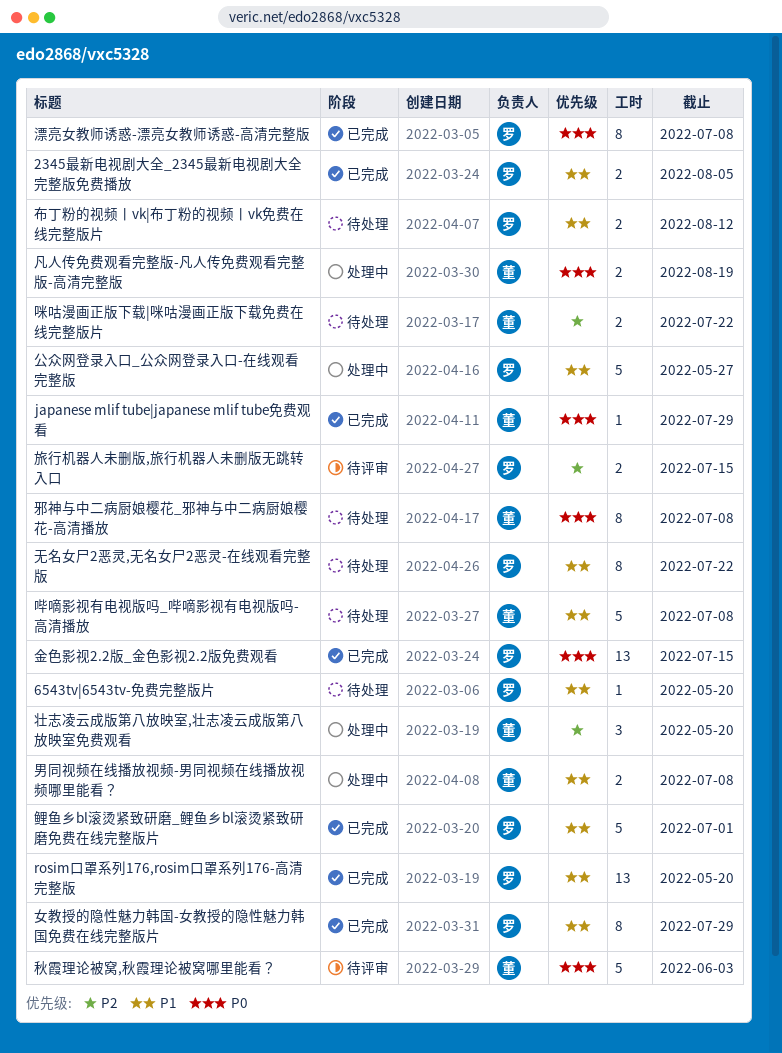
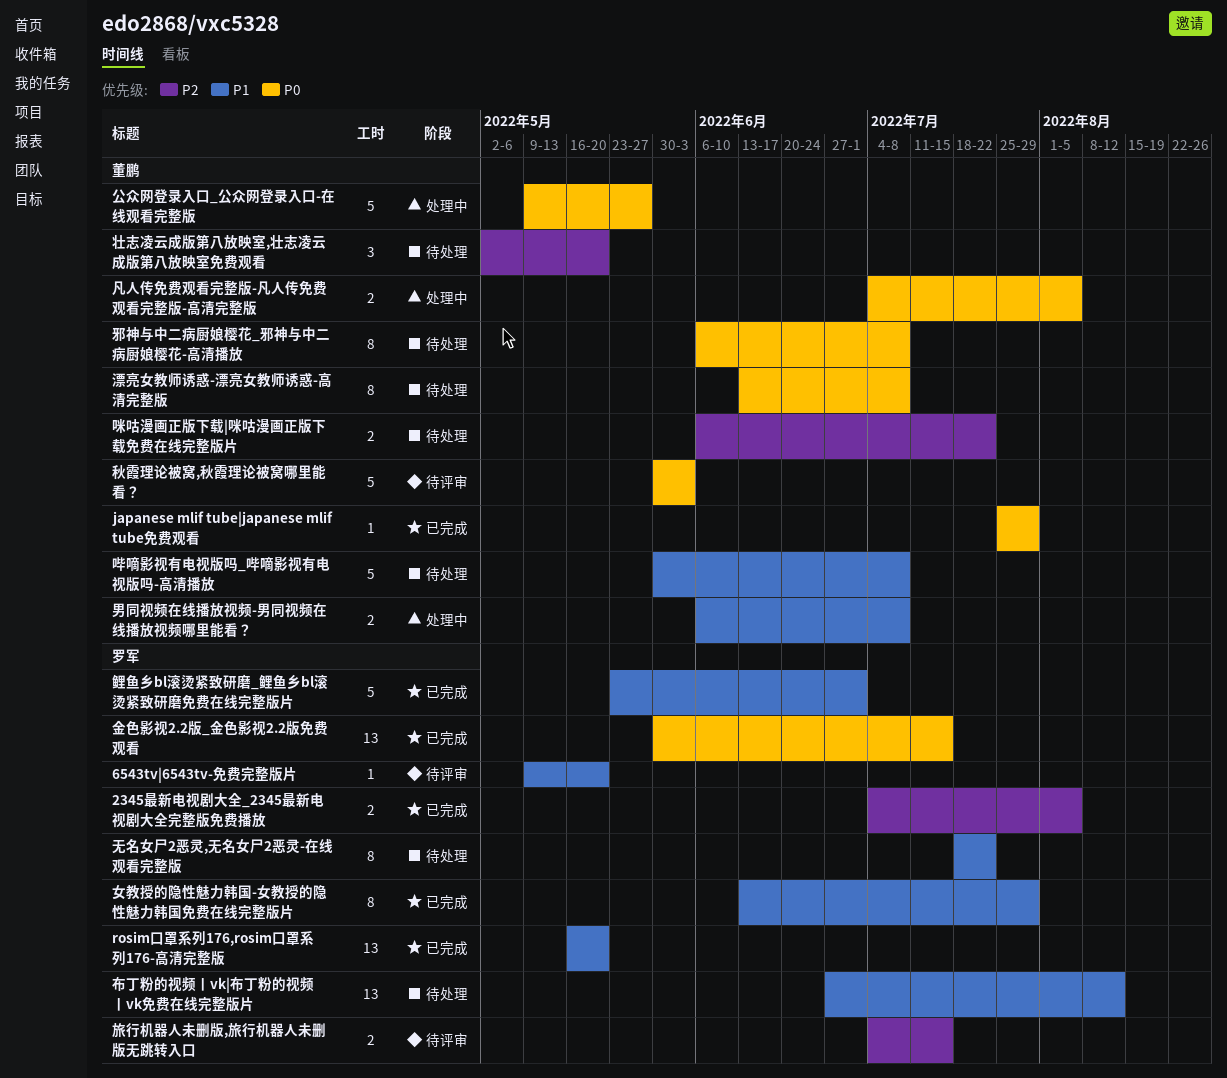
2345最新电视剧大全_2345最新电视剧大全完整版免费播放, priority: P1 -> P2
6543tv|6543tv-免费完整版片, status: 待处理 -> 待评审
公众网登录入口_公众网登录入口-在线观看完整版, owner: 罗军 -> 董鹏
公众网登录入口_公众网登录入口-在线观看完整版, priority: P1 -> P0
凡人传免费观看完整版-凡人传免费观看完整版-高清完整版, due: Aug 19 -> Aug 5
壮志凌云成版第八放映室,壮志凌云成版第八放映室免费观看, status: 处理中 -> 待处理
布丁粉的视频丨vk|布丁粉的视频丨vk免费在线完整版片, estimate: 2 -> 13
漂亮女教师诱惑-漂亮女教师诱惑-高清完整版, status: 已完成 -> 待处理
漂亮女教师诱惑-漂亮女教师诱惑-高清完整版, owner: 罗军 -> 董鹏

